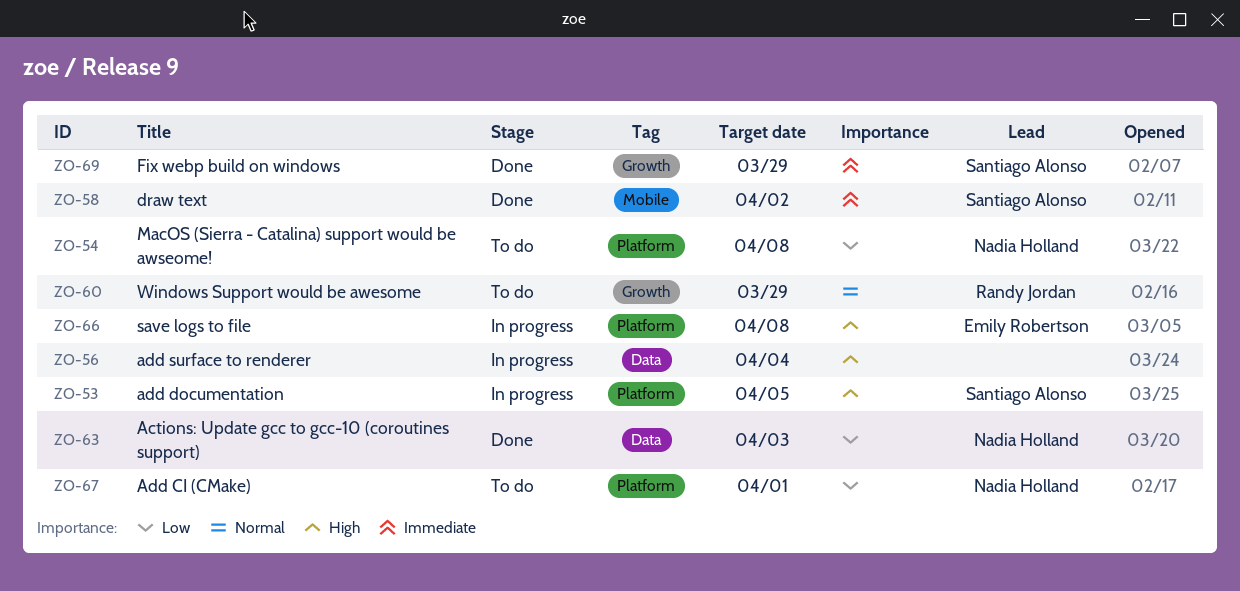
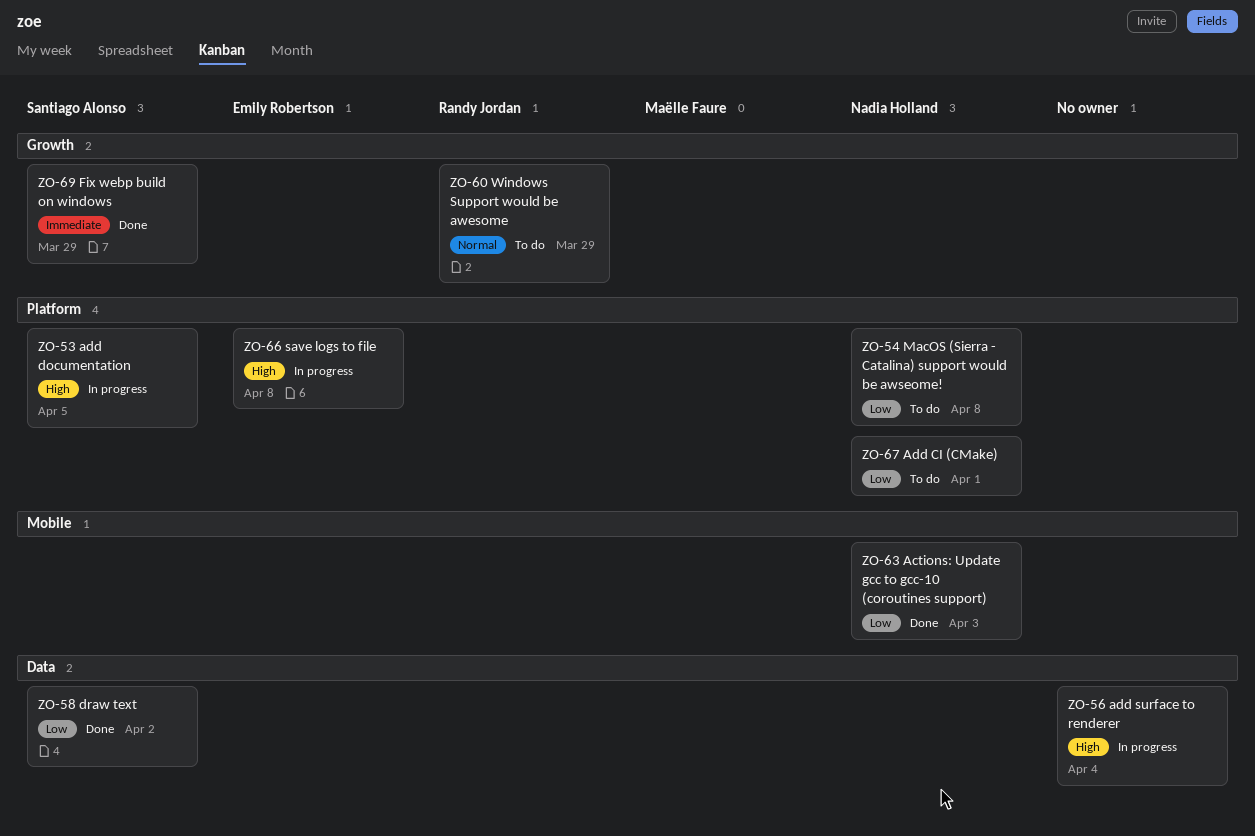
ZO-58, priority: Immediate -> Low
ZO-58, label: Mobile -> Data
ZO-63, label: Data -> Mobile

